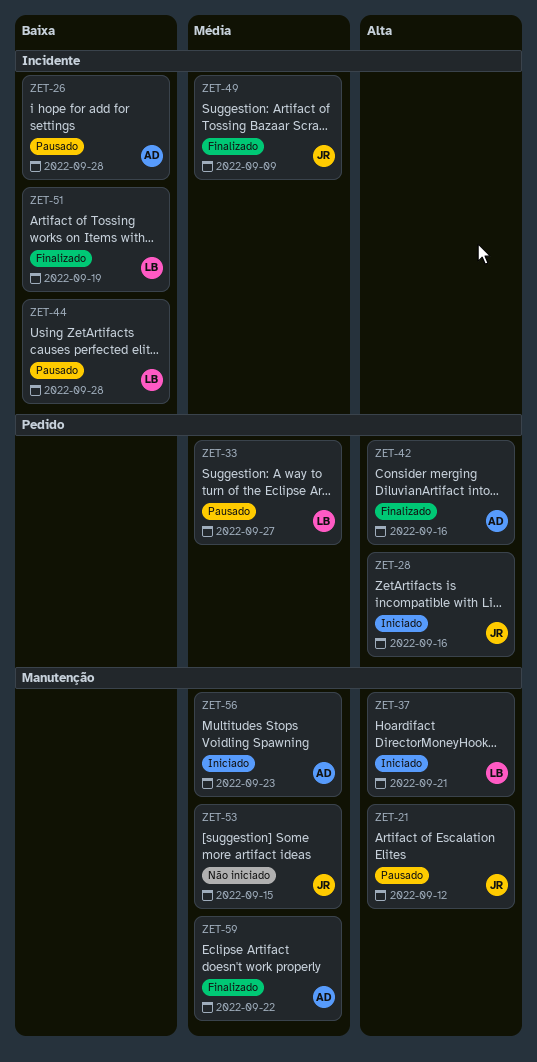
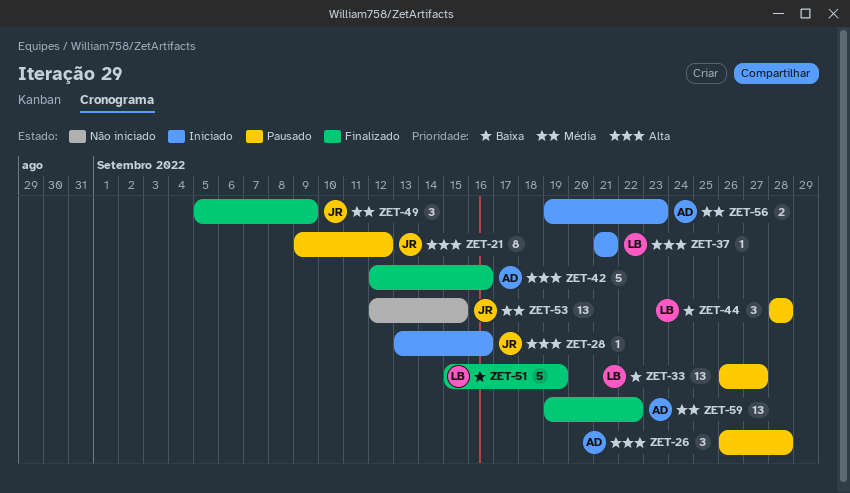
ZET-26, priority: Baixa -> Alta
ZET-33, priority: Média -> Baixa

